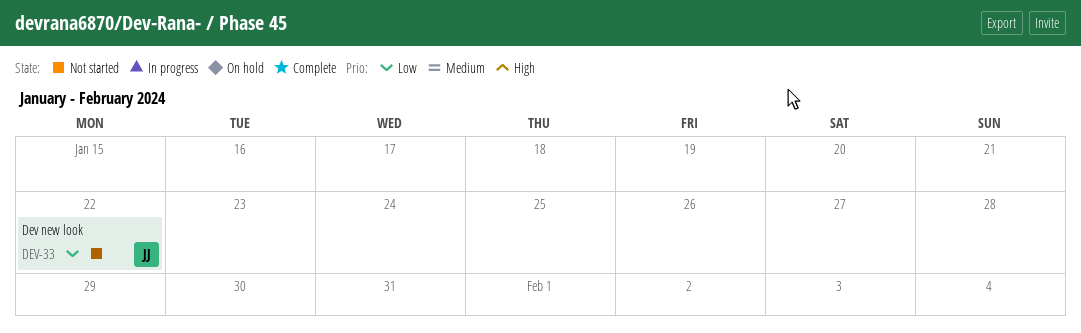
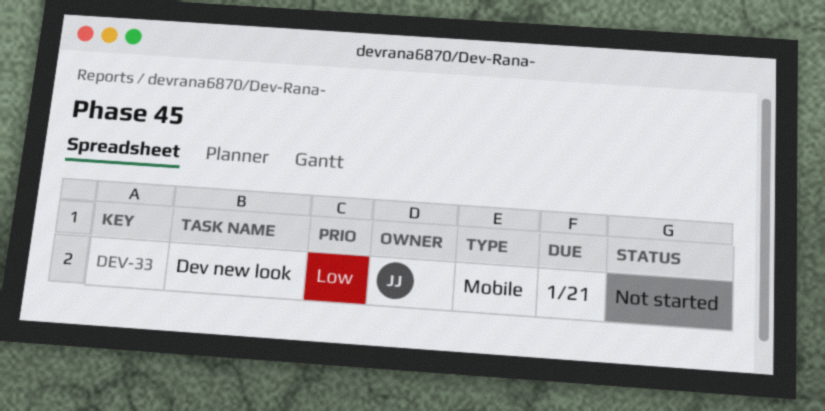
DEV-33, due: Jan 22 -> Jan 21

